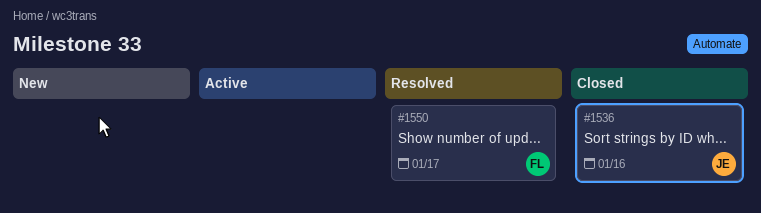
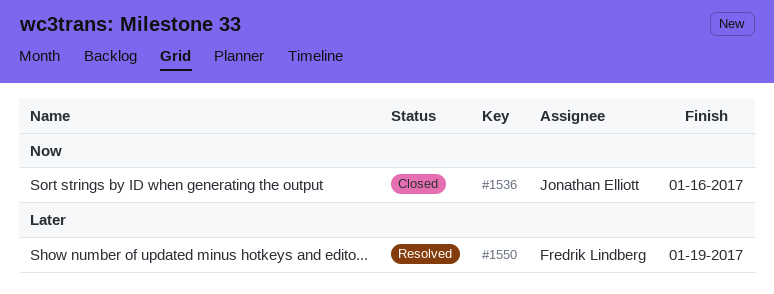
#1550, due: Jan 17 -> Jan 19

